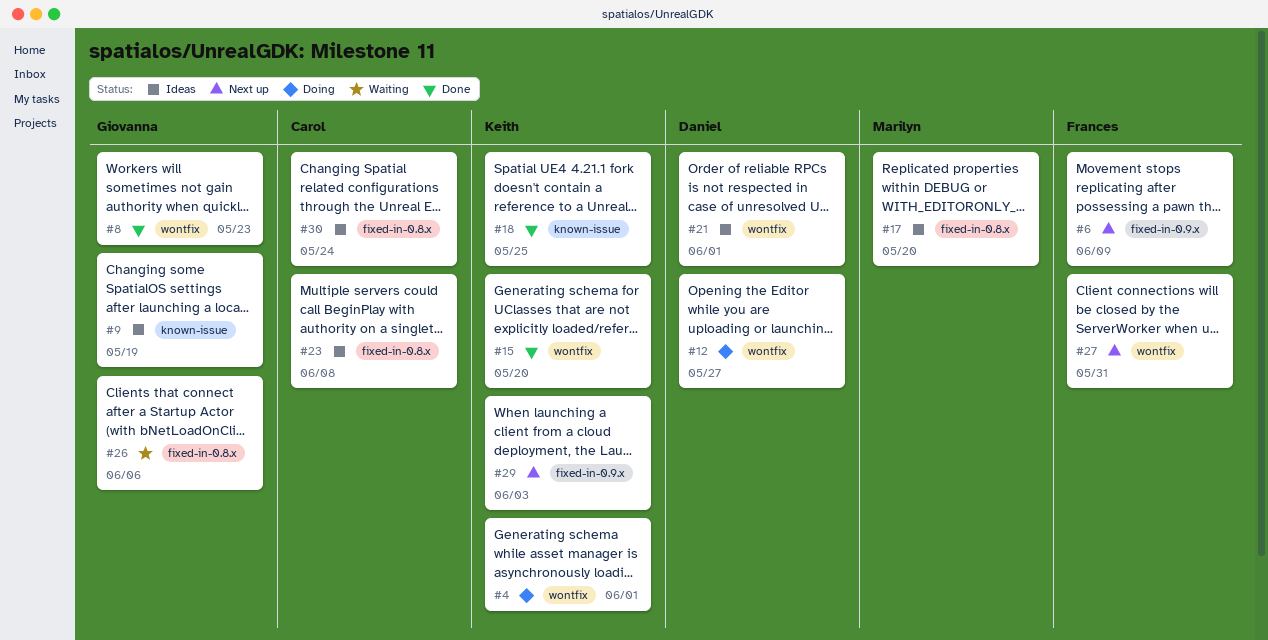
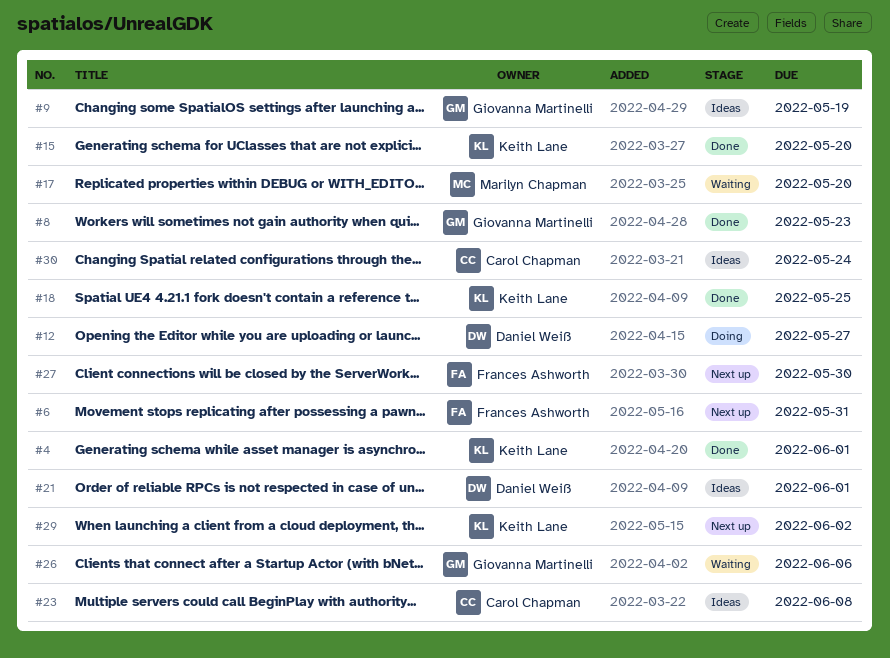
#4, status: Doing -> Done
#6, due: Jun 9 -> May 31
#17, status: Ideas -> Waiting
#27, due: May 31 -> May 30
#29, due: Jun 3 -> Jun 2

